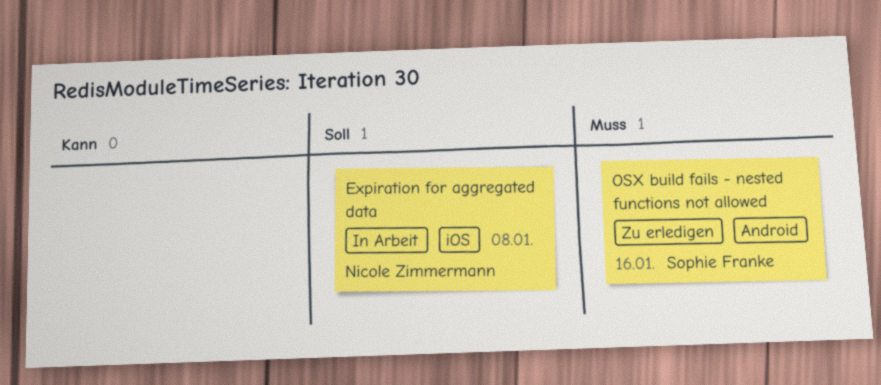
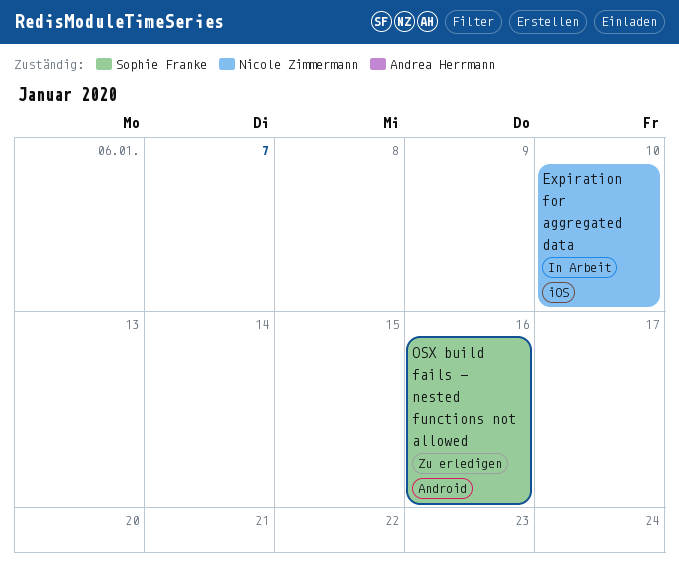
Expiration for aggregated data, due: Jan 8 -> Jan 10

